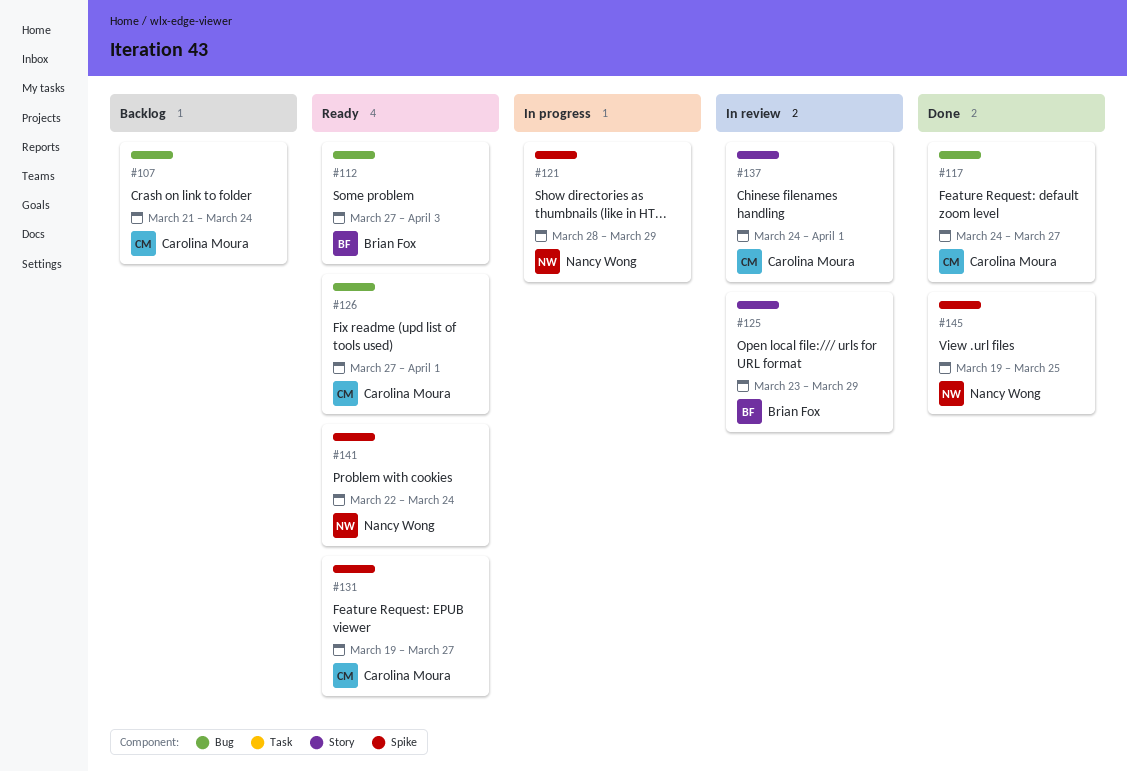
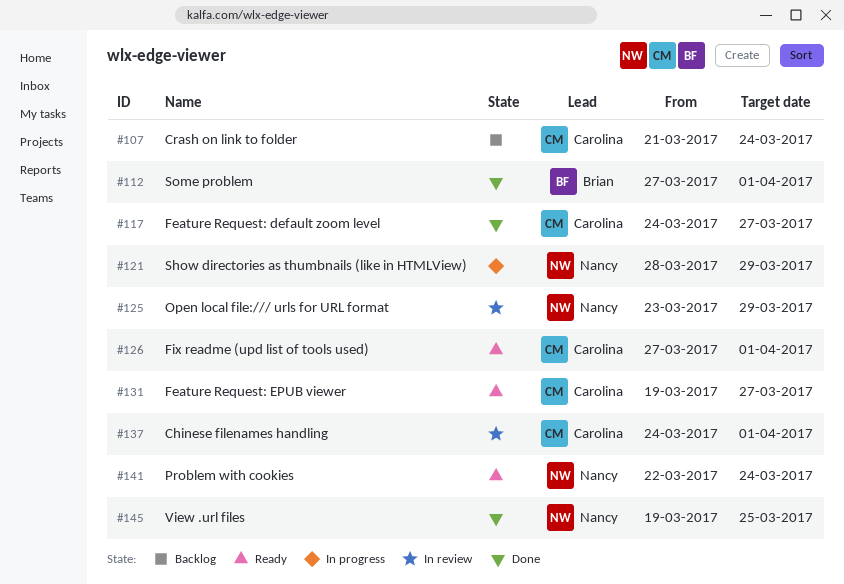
#112, status: Ready -> Done
#112, due: Apr 3 -> Apr 1
#125, owner: Brian Fox -> Nancy Wong

